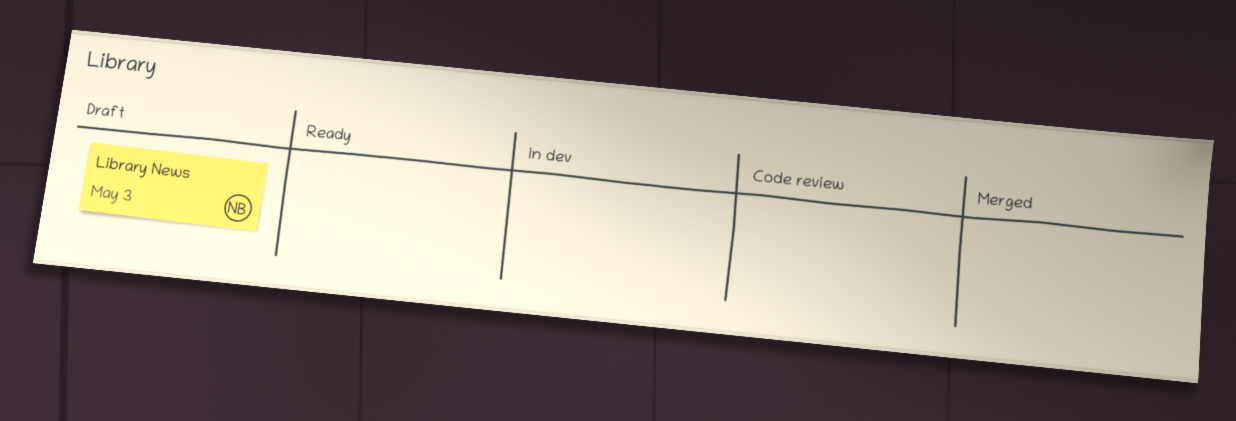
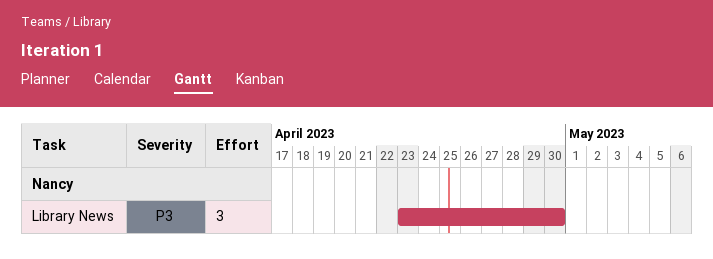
Library News, due: May 3 -> Apr 30

